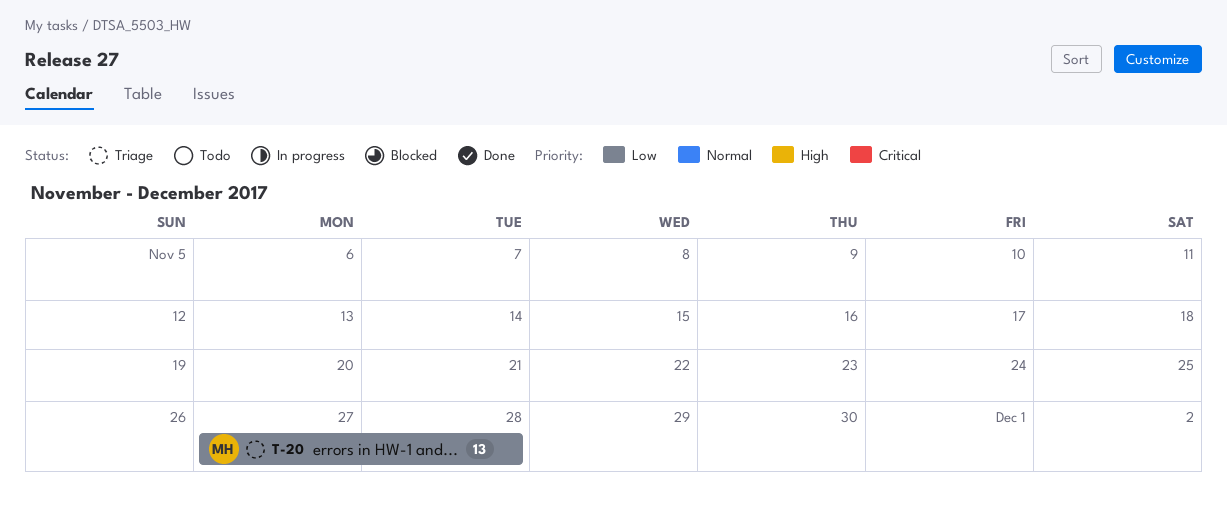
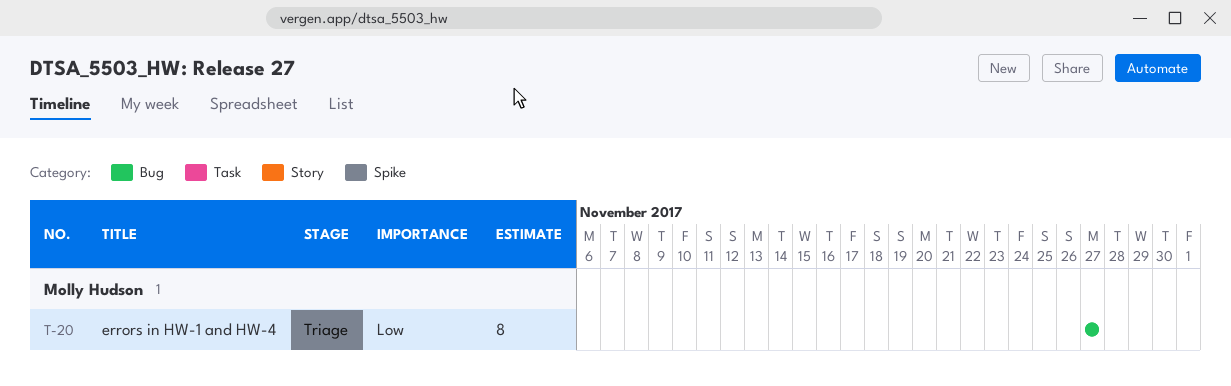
T-20, estimate: 13 -> 8
T-20, due: Nov 28 -> Nov 27

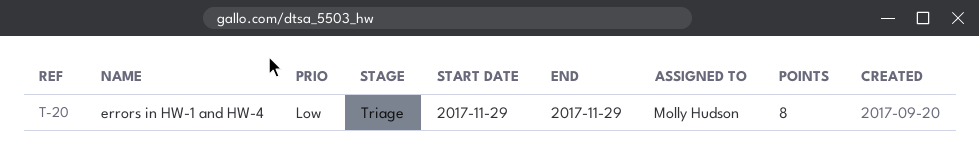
T-20, start: Nov 27 -> Nov 29
T-20, due: Nov 27 -> Nov 29

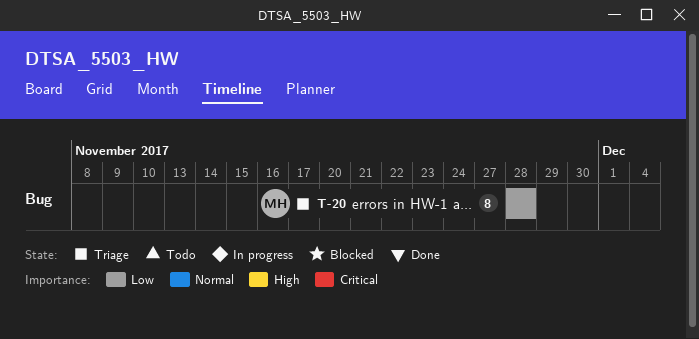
T-20, start: Nov 29 -> Nov 28
T-20, due: Nov 29 -> Nov 28

